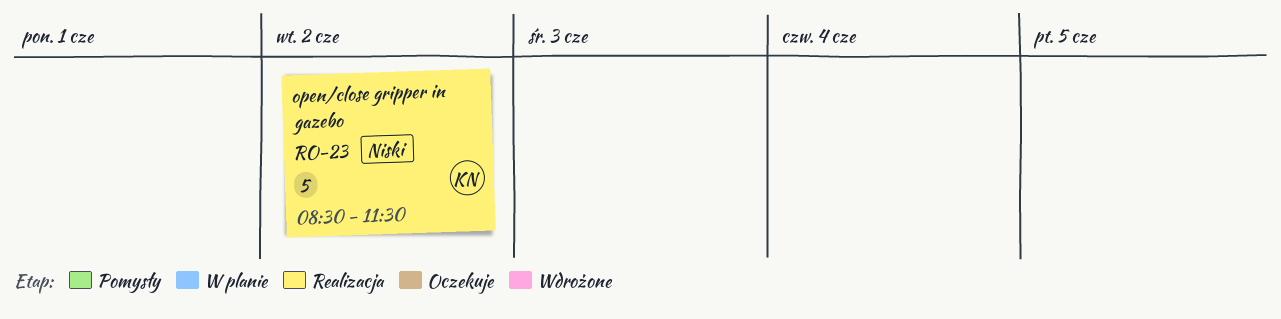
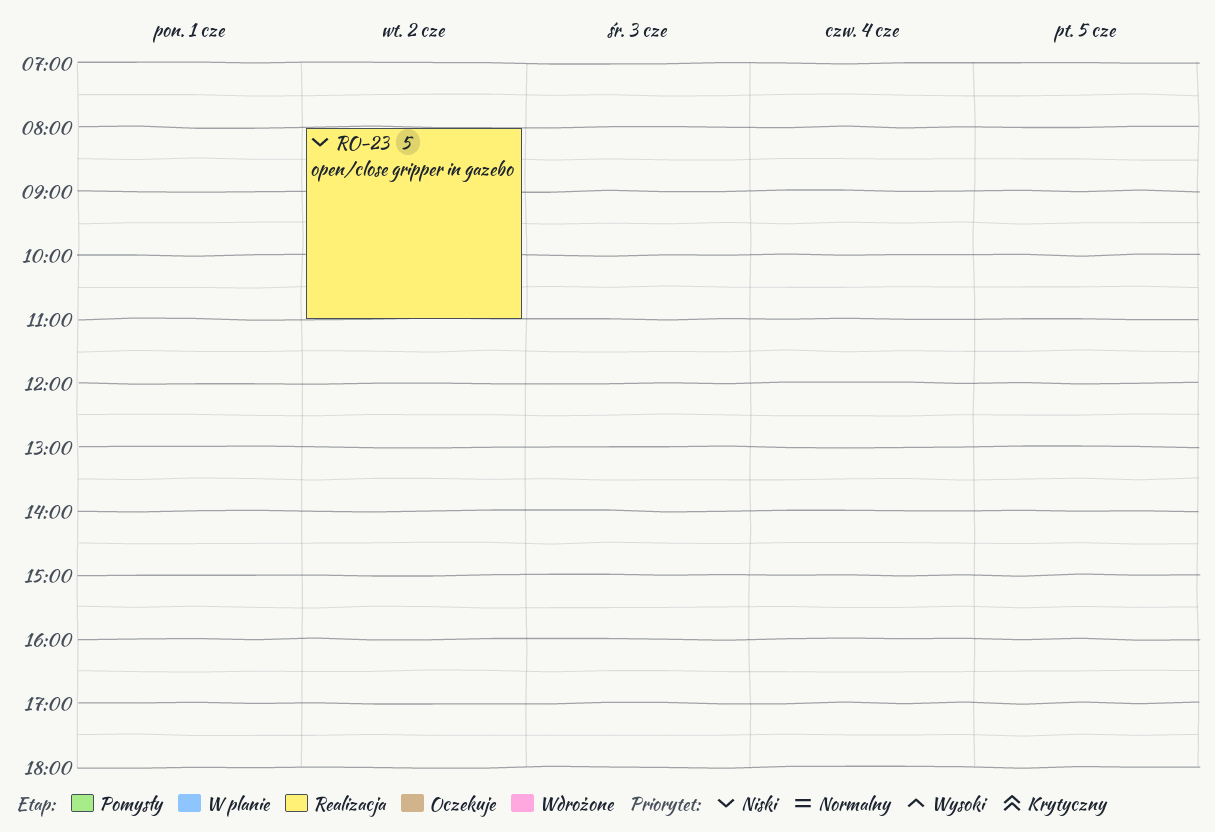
RO-23, begins: 08:30 -> 08:00
RO-23, ends: 11:30 -> 11:00

